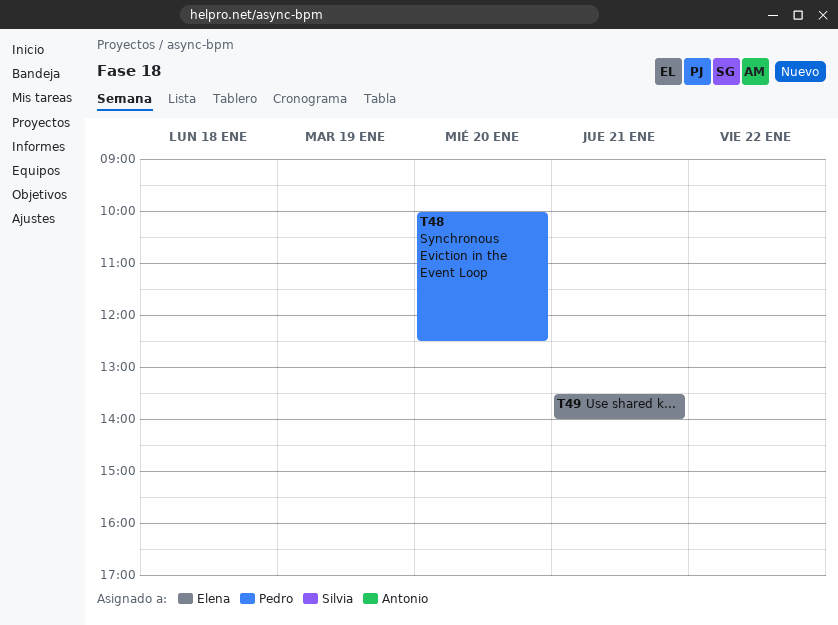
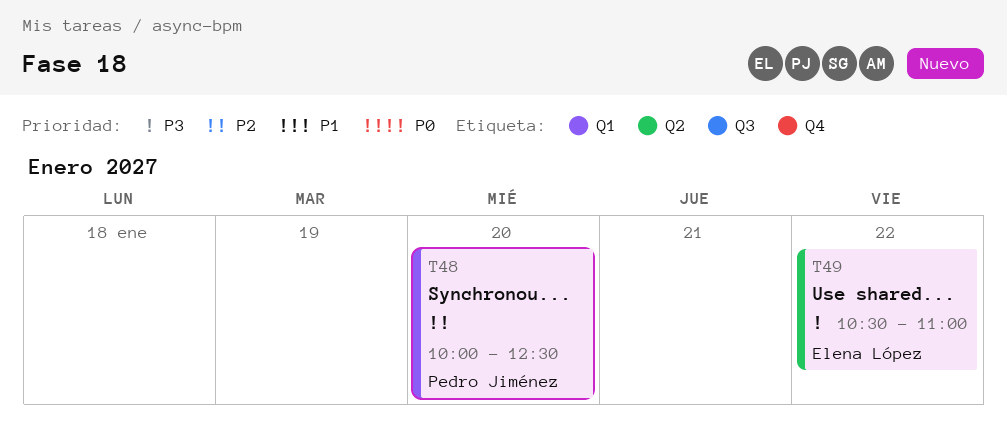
T49, day: Jan 21 -> Jan 22
T49, begins: 13:30 -> 10:30
T49, ends: 14:00 -> 11:00

